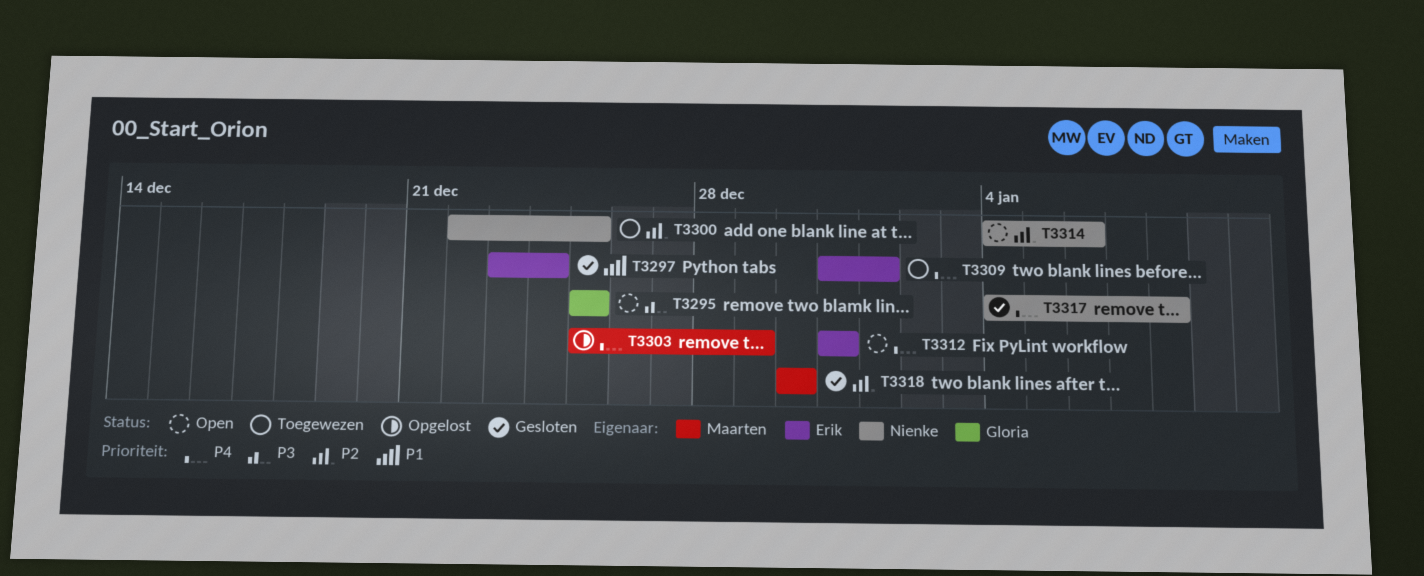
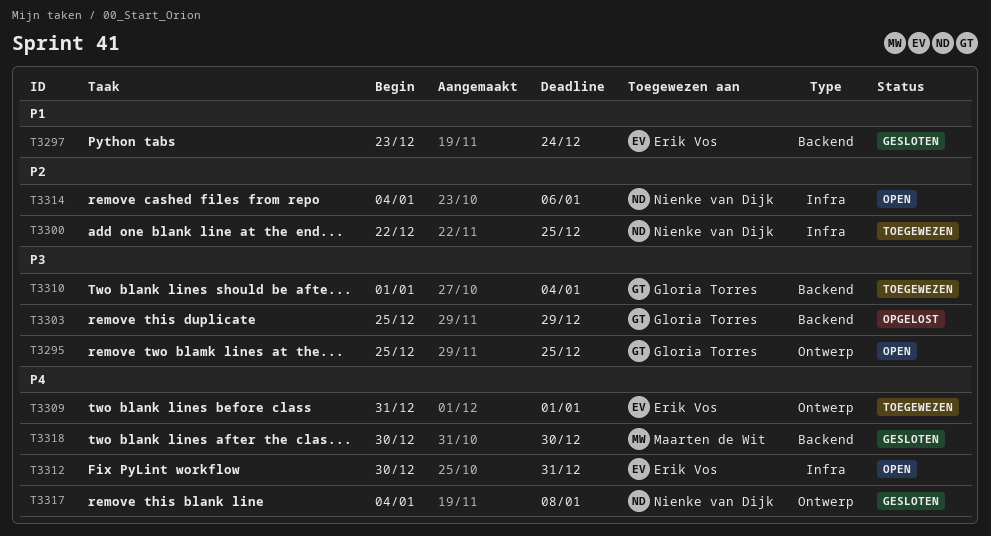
T3303, owner: Maarten de Wit -> Gloria Torres
T3303, priority: P4 -> P3
T3310: none -> present
T3312, start: Dec 31 -> Dec 30
T3318, priority: P2 -> P4

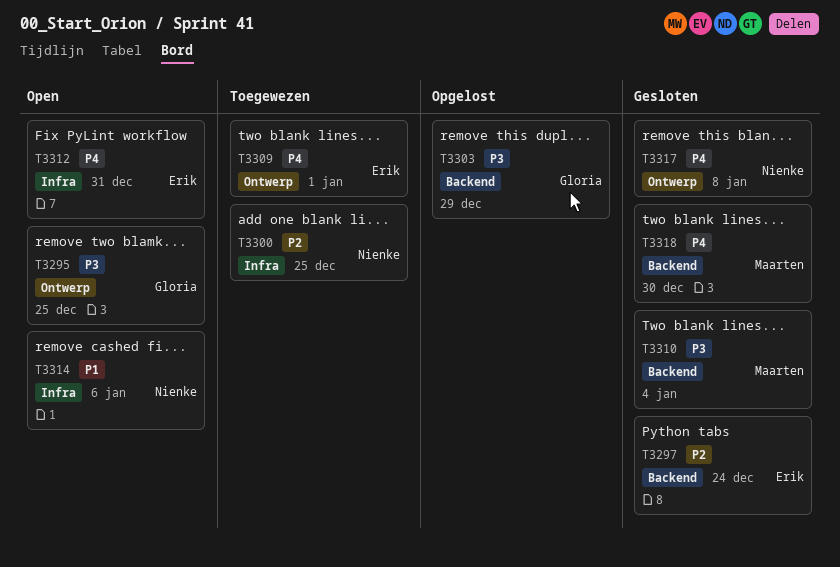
T3297, priority: P1 -> P2
T3310, status: Toegewezen -> Gesloten
T3310, owner: Gloria Torres -> Maarten de Wit
T3314, priority: P2 -> P1

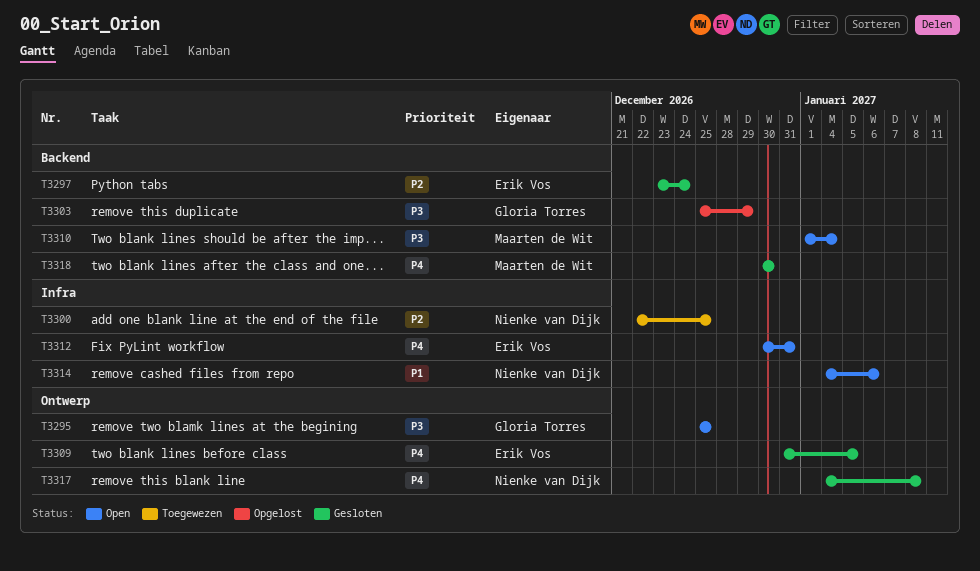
T3309, status: Toegewezen -> Gesloten
T3309, due: Jan 1 -> Jan 5
T3310, status: Gesloten -> Open

